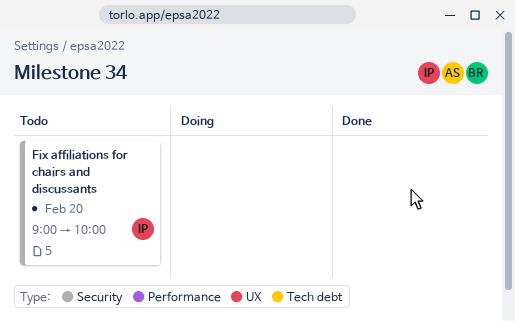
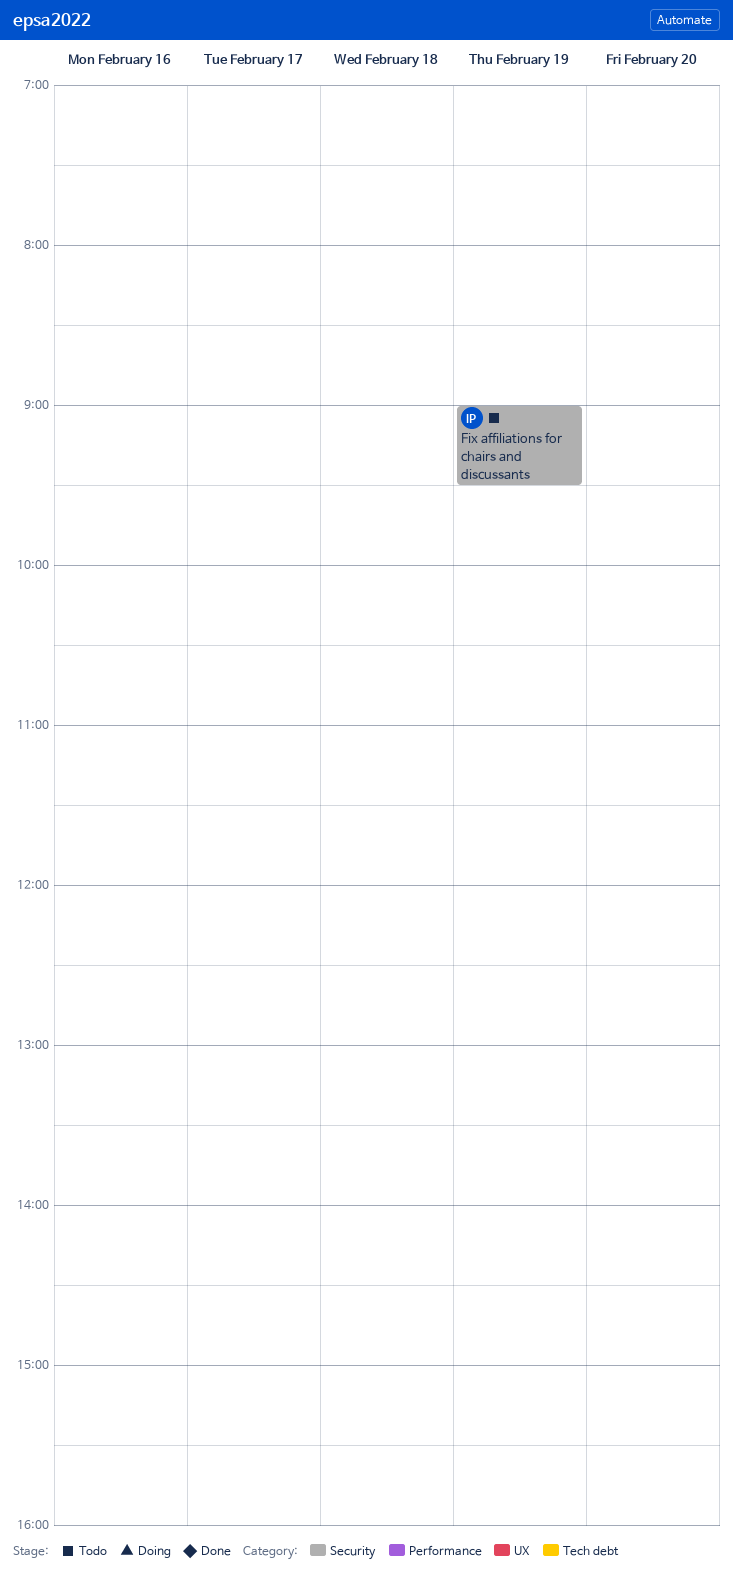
Fix affiliations for chairs and discussants, day: Feb 20 -> Feb 19
Fix affiliations for chairs and discussants, ends: 10:00 -> 09:30

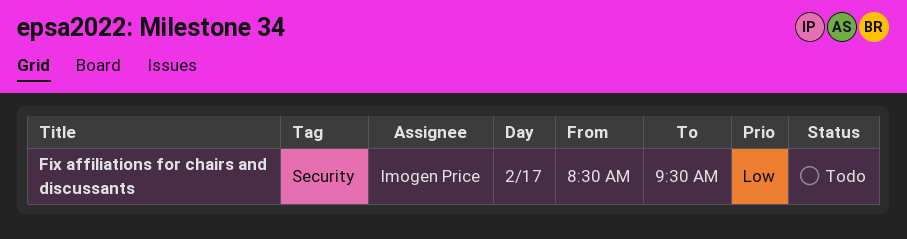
Fix affiliations for chairs and discussants, day: Feb 19 -> Feb 17
Fix affiliations for chairs and discussants, begins: 09:00 -> 08:30

